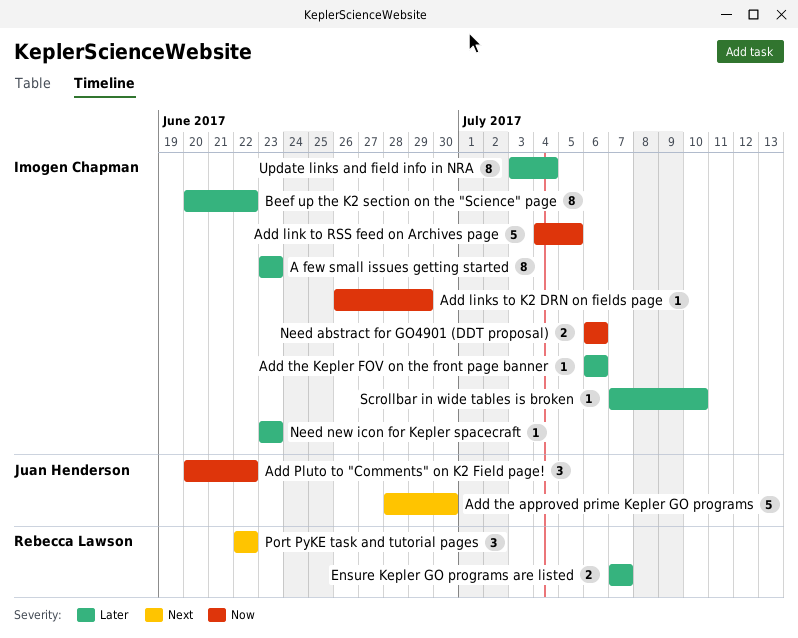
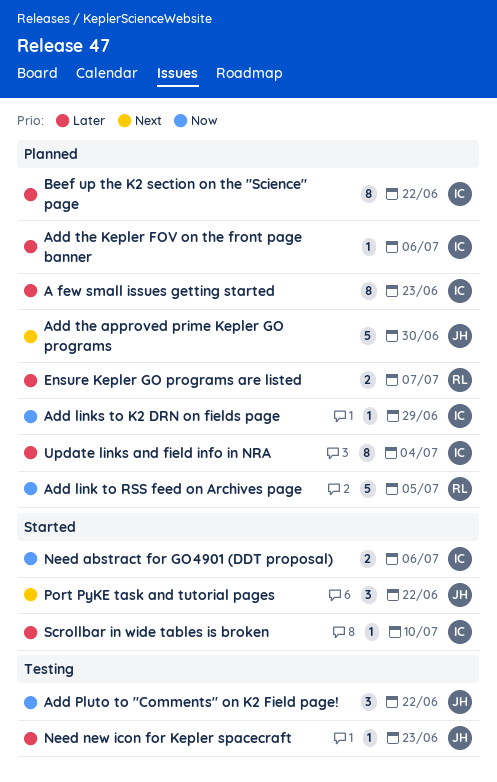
Add link to RSS feed on Archives page, owner: Imogen Chapman -> Rebecca Lawson
Need new icon for Kepler spacecraft, owner: Imogen Chapman -> Juan Henderson
Port PyKE task and tutorial pages, owner: Rebecca Lawson -> Juan Henderson

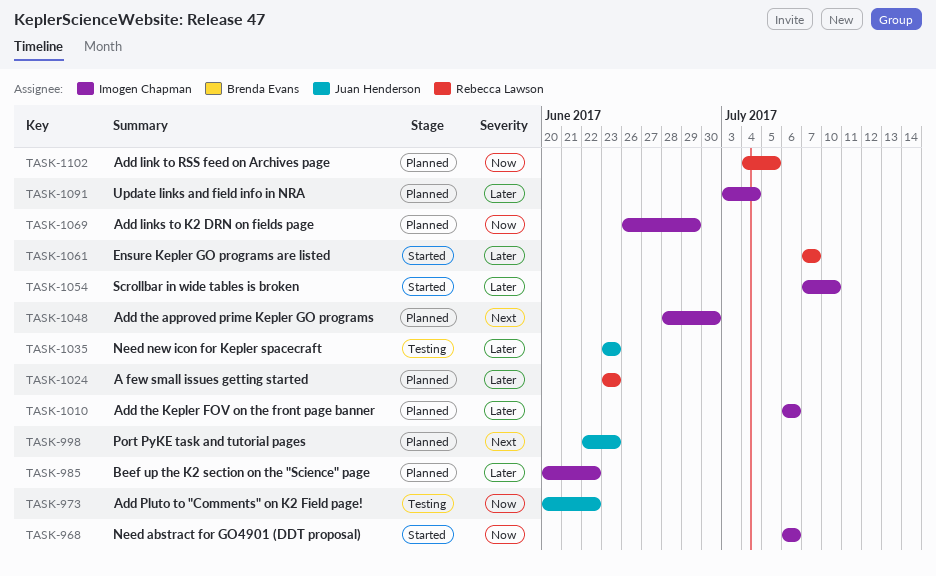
A few small issues getting started, owner: Imogen Chapman -> Rebecca Lawson
Add the approved prime Kepler GO programs, owner: Juan Henderson -> Imogen Chapman
Ensure Kepler GO programs are listed, status: Planned -> Started
Port PyKE task and tutorial pages, status: Started -> Planned
Port PyKE task and tutorial pages, due: Jun 22 -> Jun 23

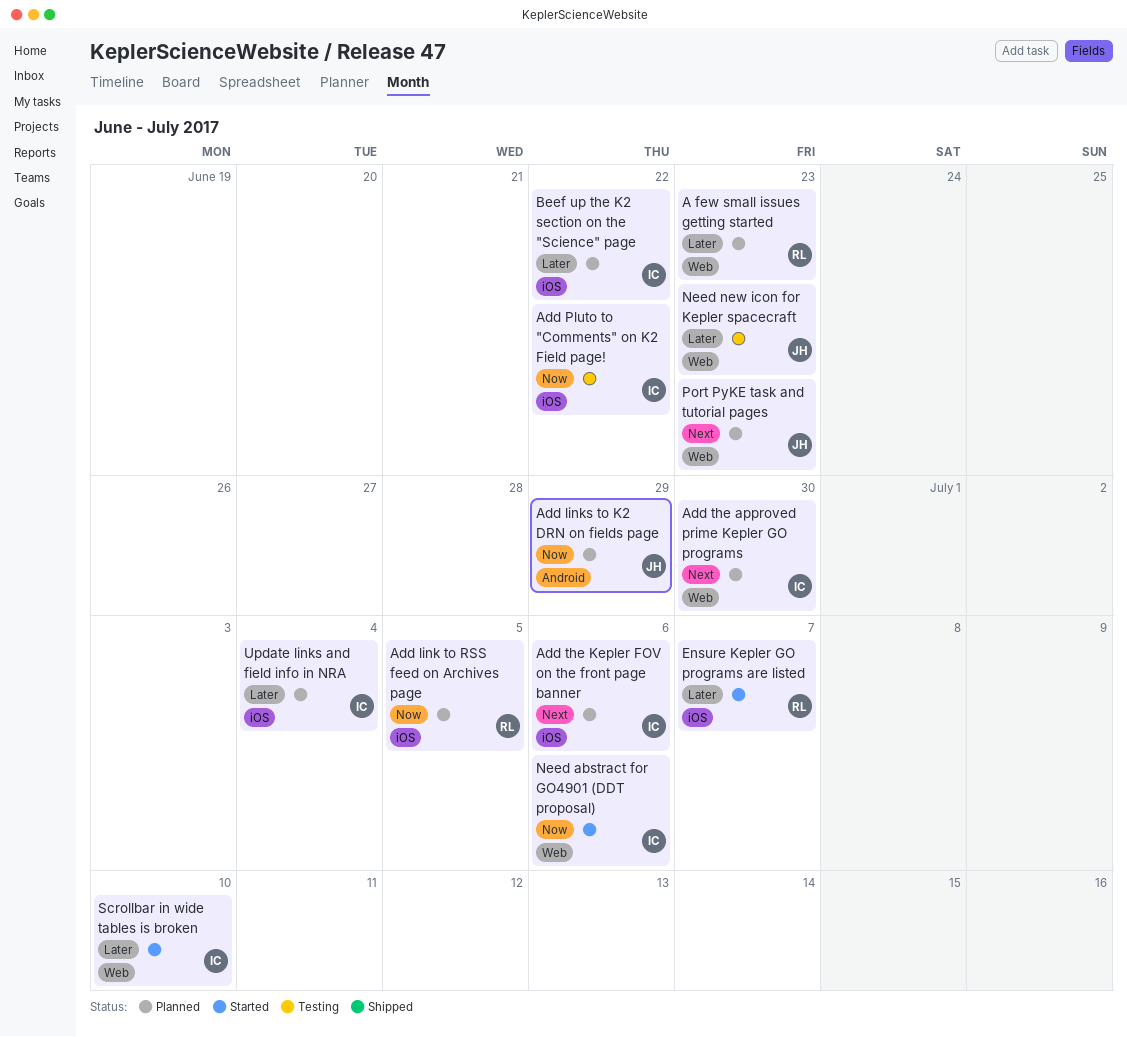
Add links to K2 DRN on fields page, owner: Imogen Chapman -> Juan Henderson
Add Pluto to "Comments" on K2 Field page!, owner: Juan Henderson -> Imogen Chapman
Add the Kepler FOV on the front page banner, priority: Later -> Next

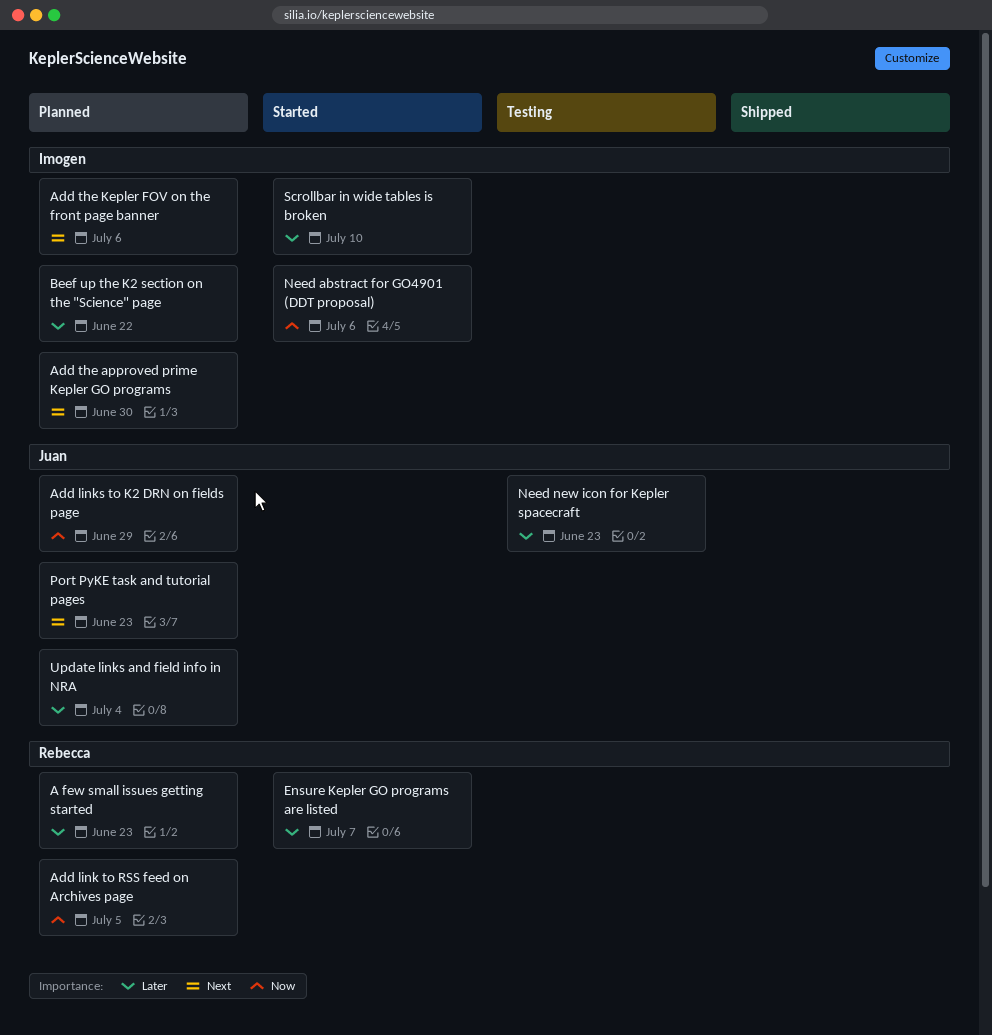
Add Pluto to "Comments" on K2 Field page!: present -> none
Update links and field info in NRA, owner: Imogen -> Juan

